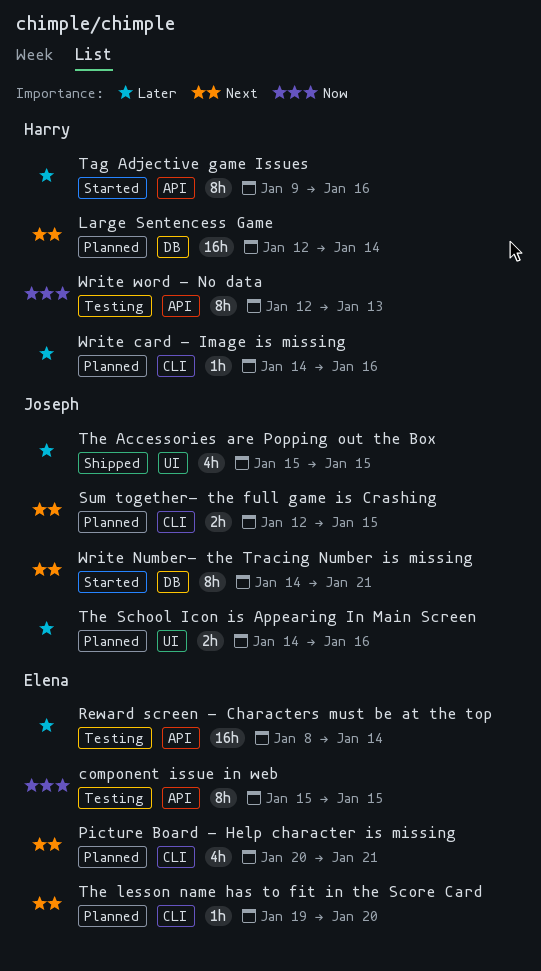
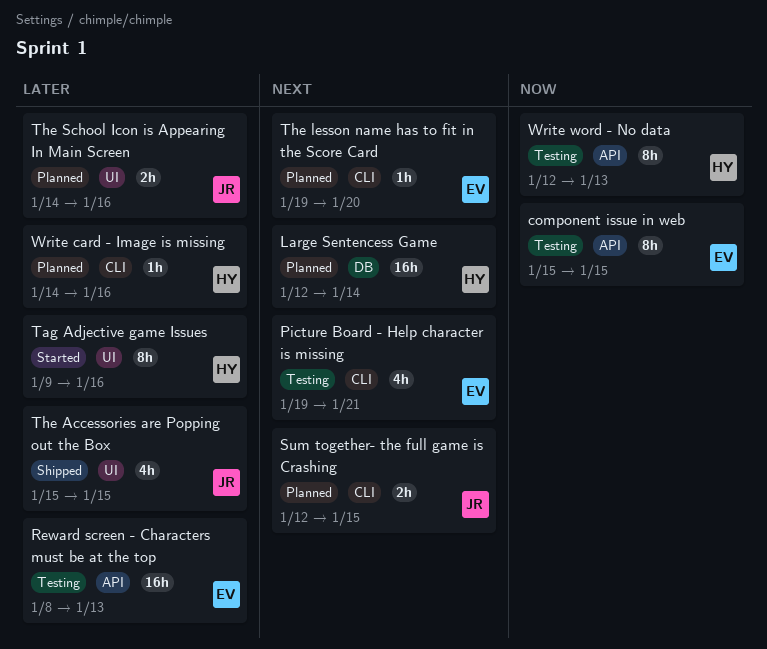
Picture Board - Help character is missing, status: Planned -> Testing
Picture Board - Help character is missing, start: Jan 20 -> Jan 19
Reward screen - Characters must be at the top, due: Jan 14 -> Jan 13
Tag Adjective game Issues, label: API -> UI
Write Number- the Tracing Number is missing: present -> none

